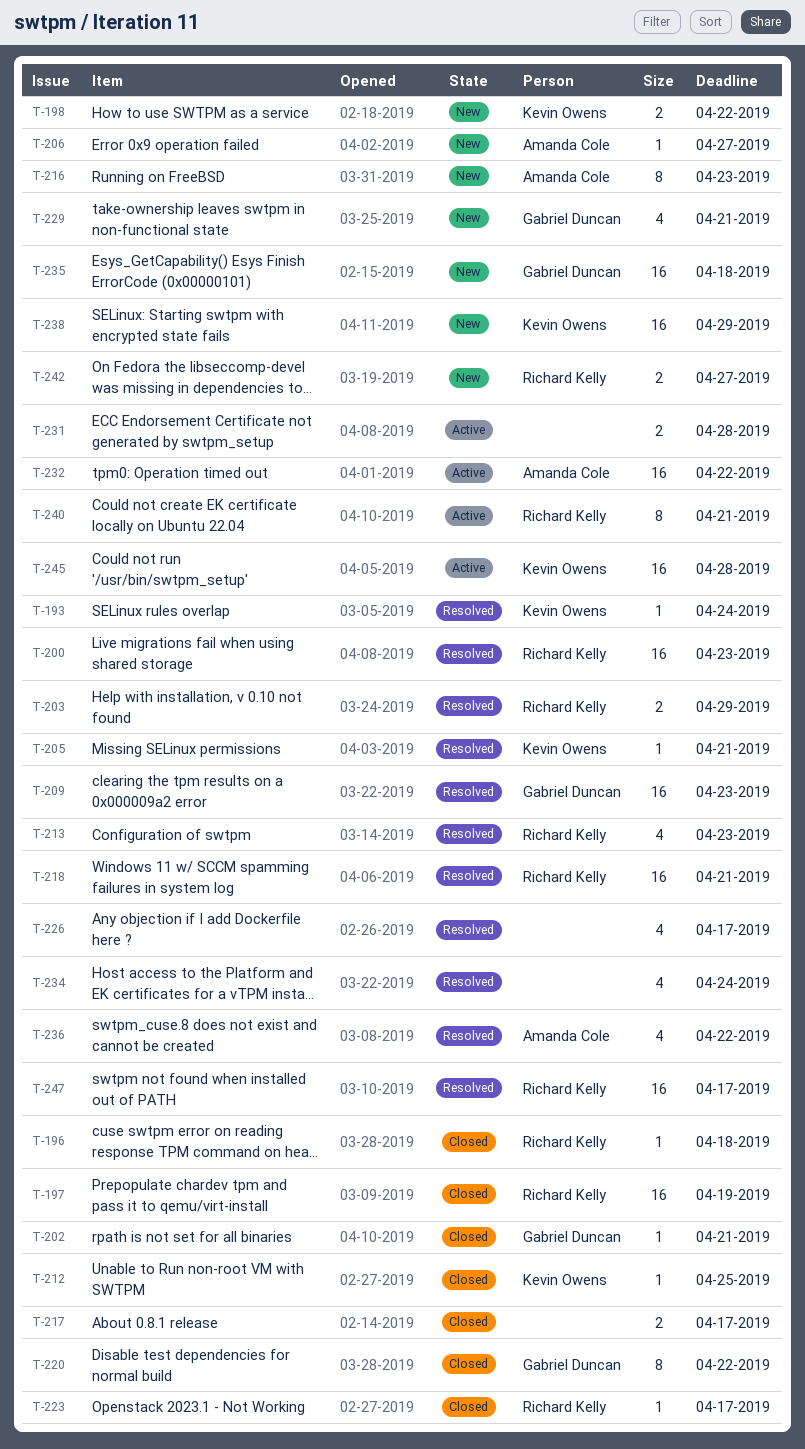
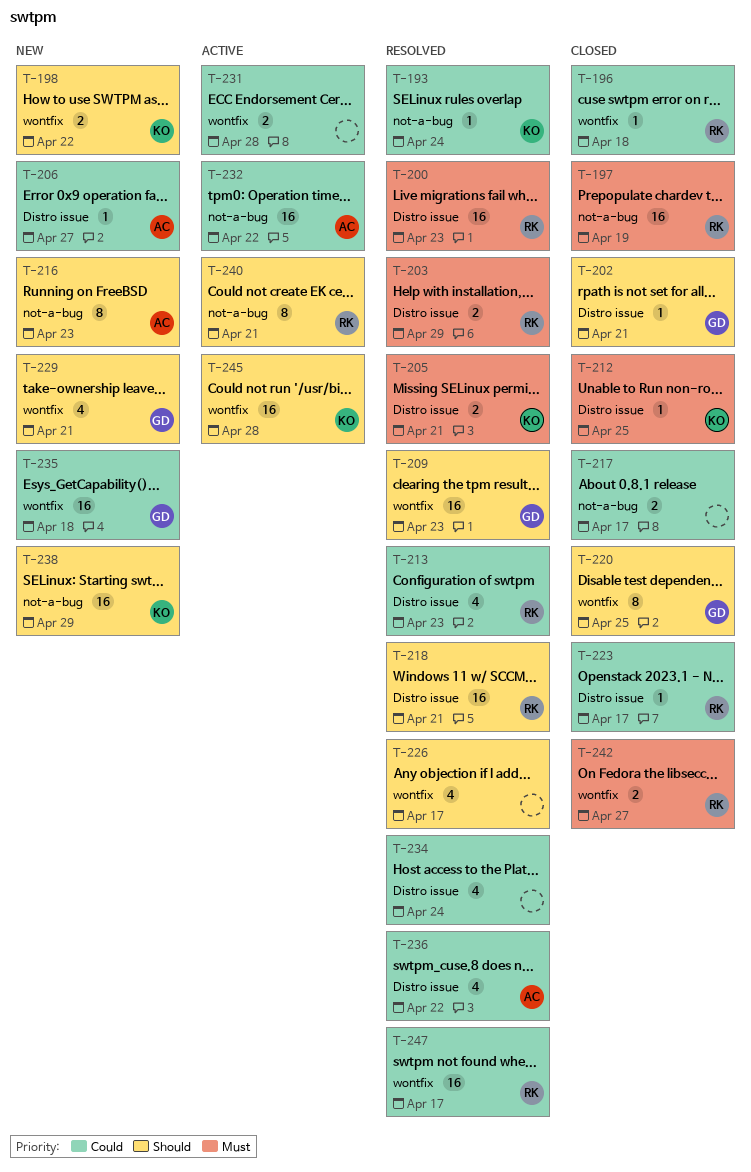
T-205, estimate: 1 -> 2
T-220, due: Apr 22 -> Apr 25
T-242, status: New -> Closed

